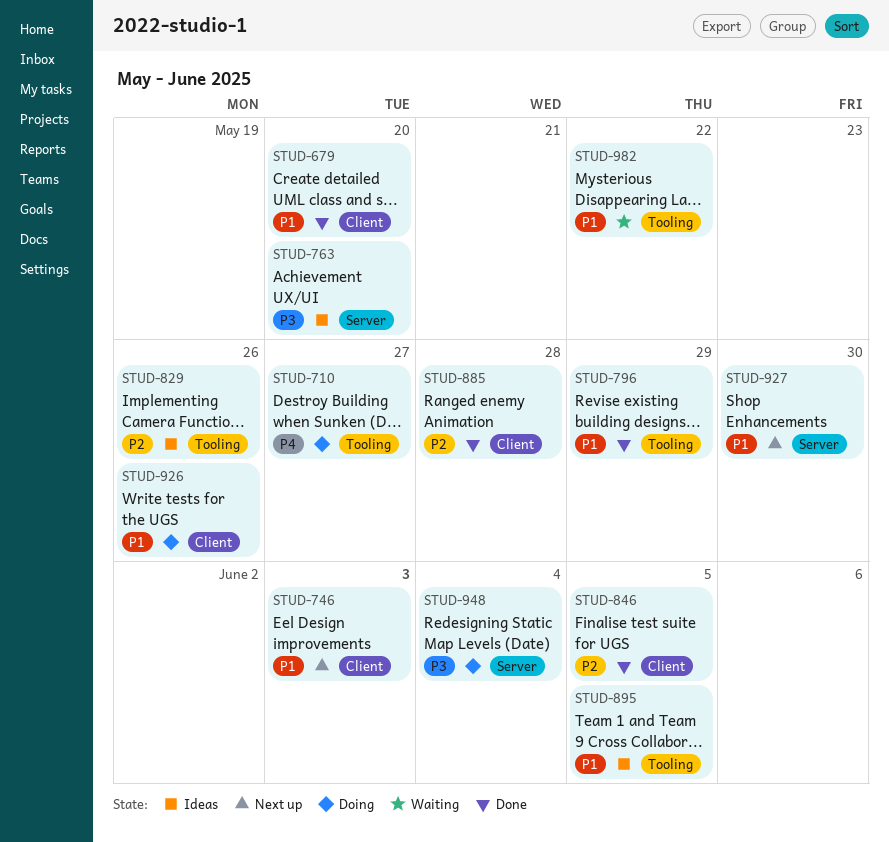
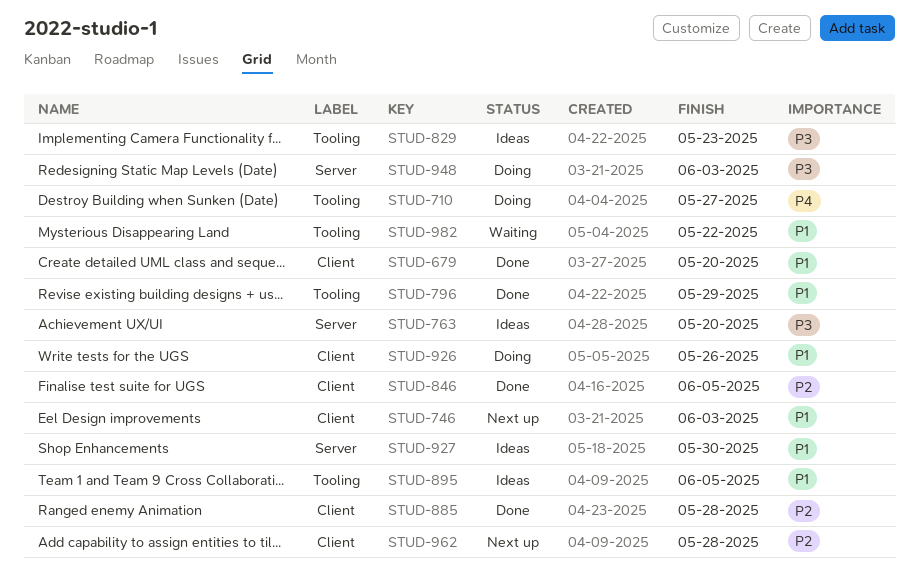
STUD-829, priority: P2 -> P3
STUD-829, due: May 26 -> May 23
STUD-927, status: Next up -> Ideas
STUD-948, due: Jun 4 -> Jun 3
STUD-962: none -> present

